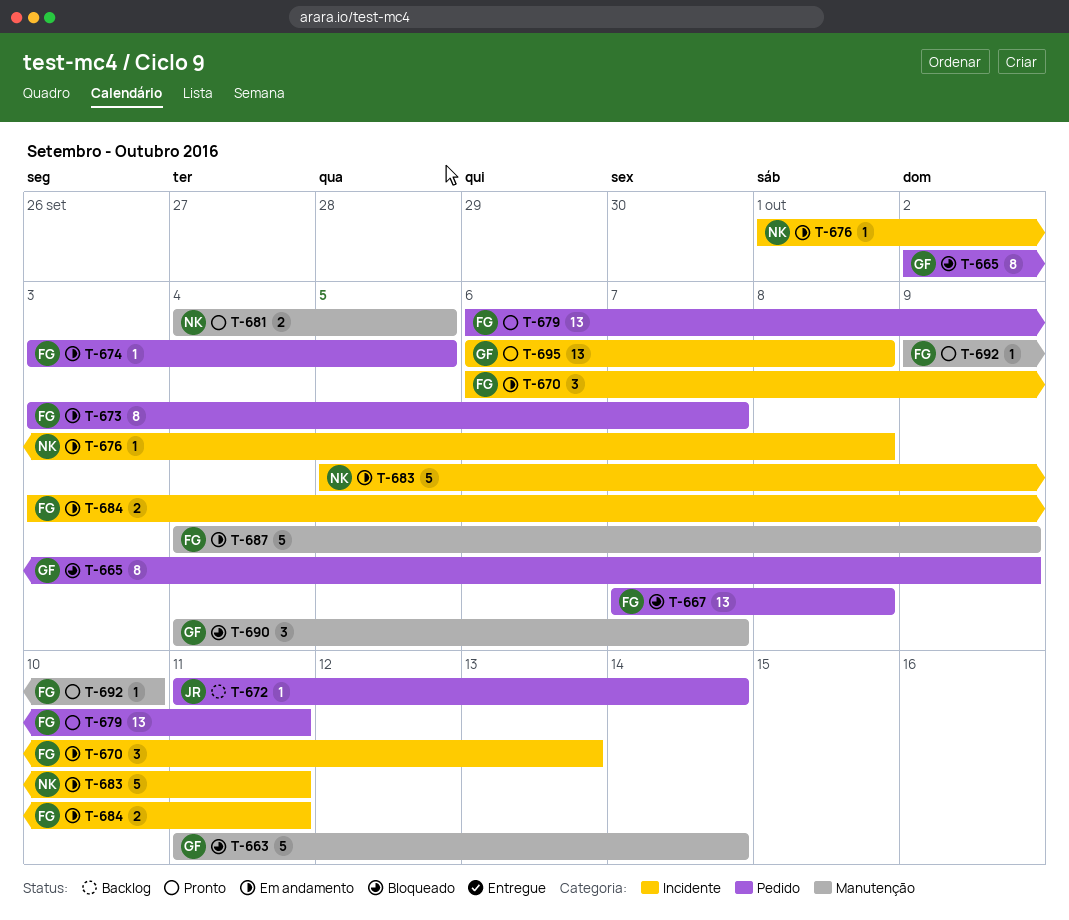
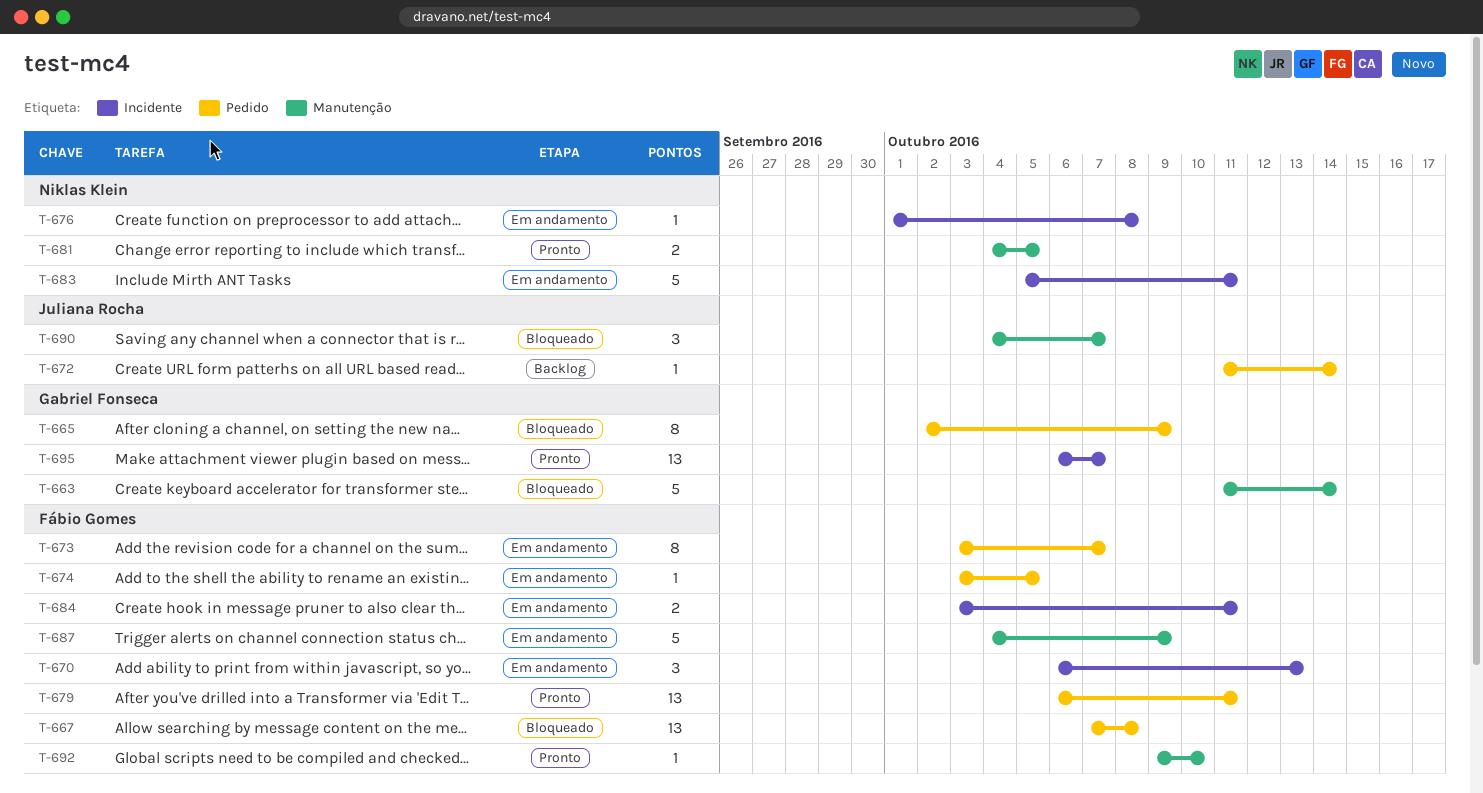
T-690, owner: Gabriel Fonseca -> Juliana Rocha
T-695, due: Oct 8 -> Oct 7

